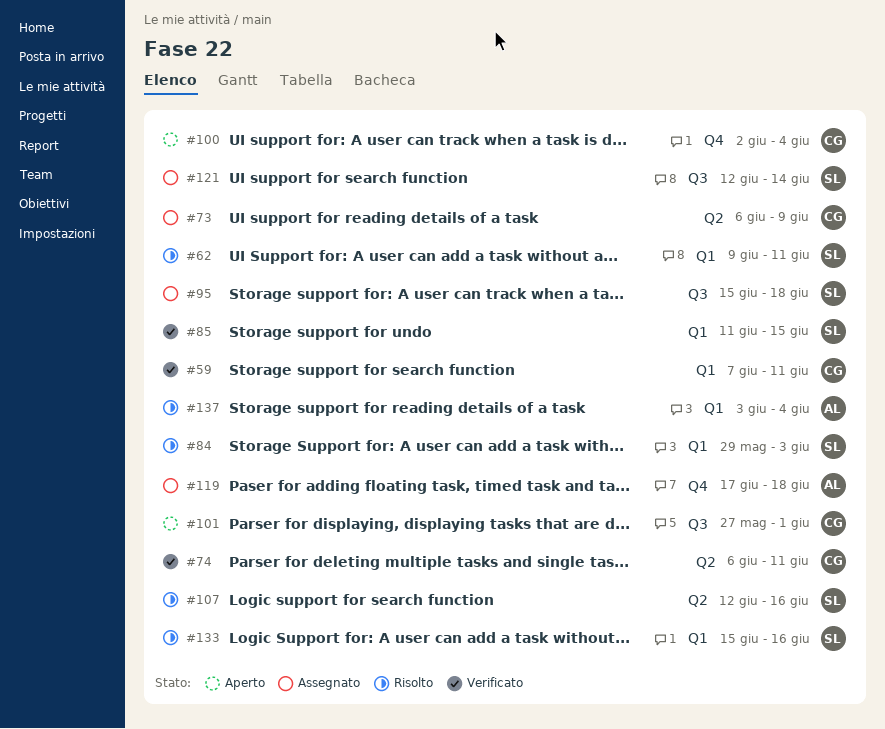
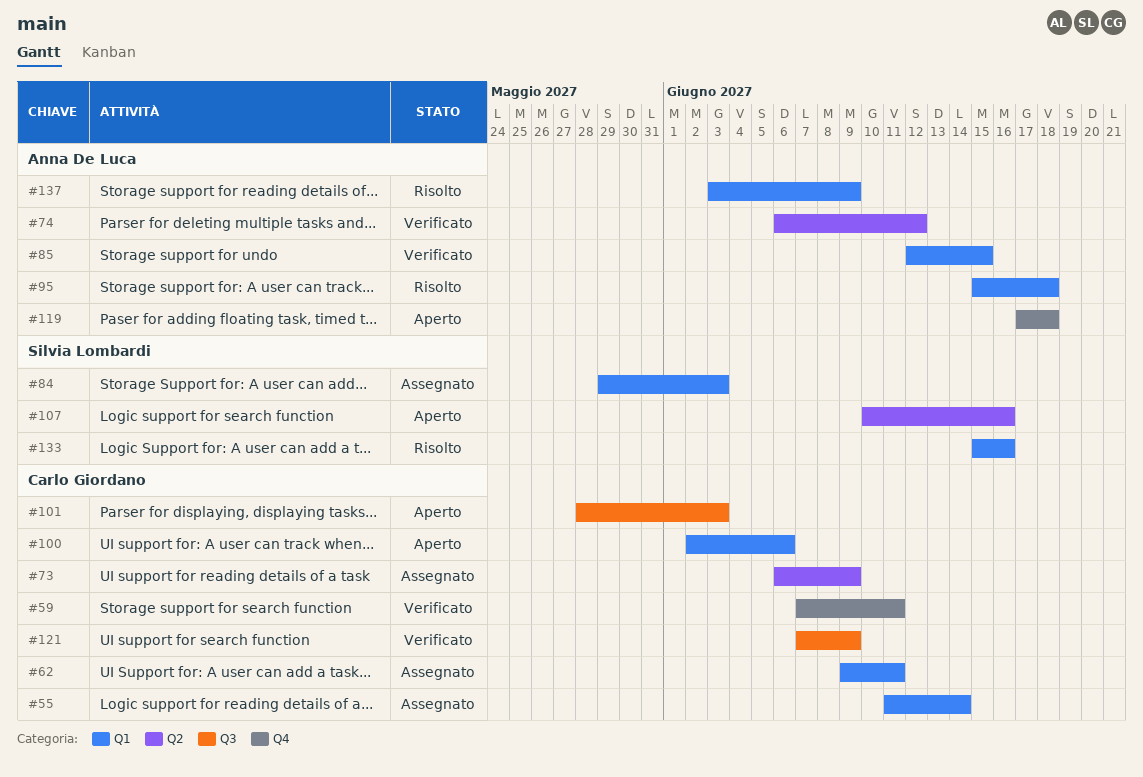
#55: none -> present
#59, label: Q1 -> Q4
#62, status: Risolto -> Assegnato
#62, owner: Silvia Lombardi -> Carlo Giordano
#74, owner: Carlo Giordano -> Anna De Luca
#74, due: Jun 11 -> Jun 12
#84, status: Risolto -> Assegnato
#85, owner: Silvia Lombardi -> Anna De Luca
#85, start: Jun 11 -> Jun 12
#95, status: Assegnato -> Risolto
#95, owner: Silvia Lombardi -> Anna De Luca
#95, label: Q3 -> Q1
#100, label: Q4 -> Q1
#100, due: Jun 4 -> Jun 6
#101, start: May 27 -> May 28
#101, due: Jun 1 -> Jun 3
#107, status: Risolto -> Aperto
#107, start: Jun 12 -> Jun 10
#119, status: Assegnato -> Aperto
#121, status: Assegnato -> Verificato
#121, owner: Silvia Lombardi -> Carlo Giordano
#121, start: Jun 12 -> Jun 7
#121, due: Jun 14 -> Jun 9
#137, due: Jun 4 -> Jun 9

